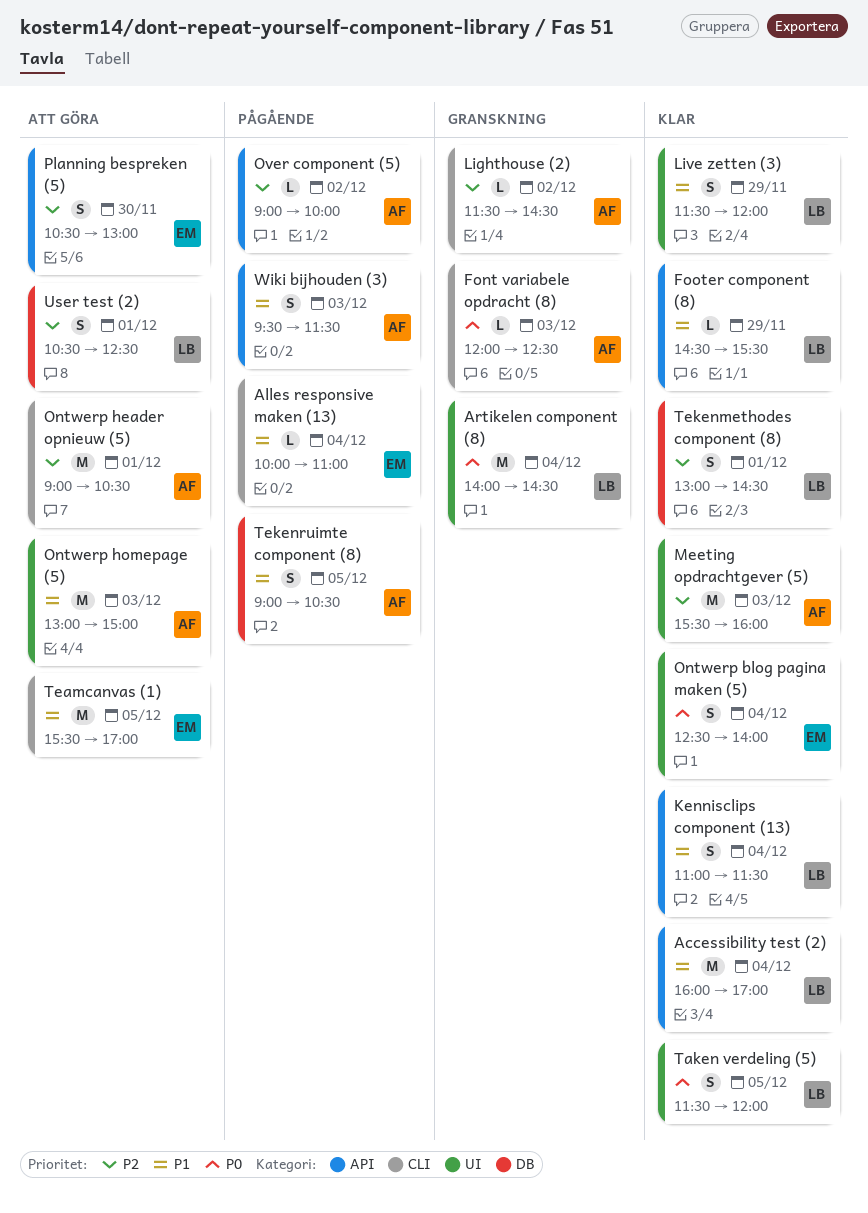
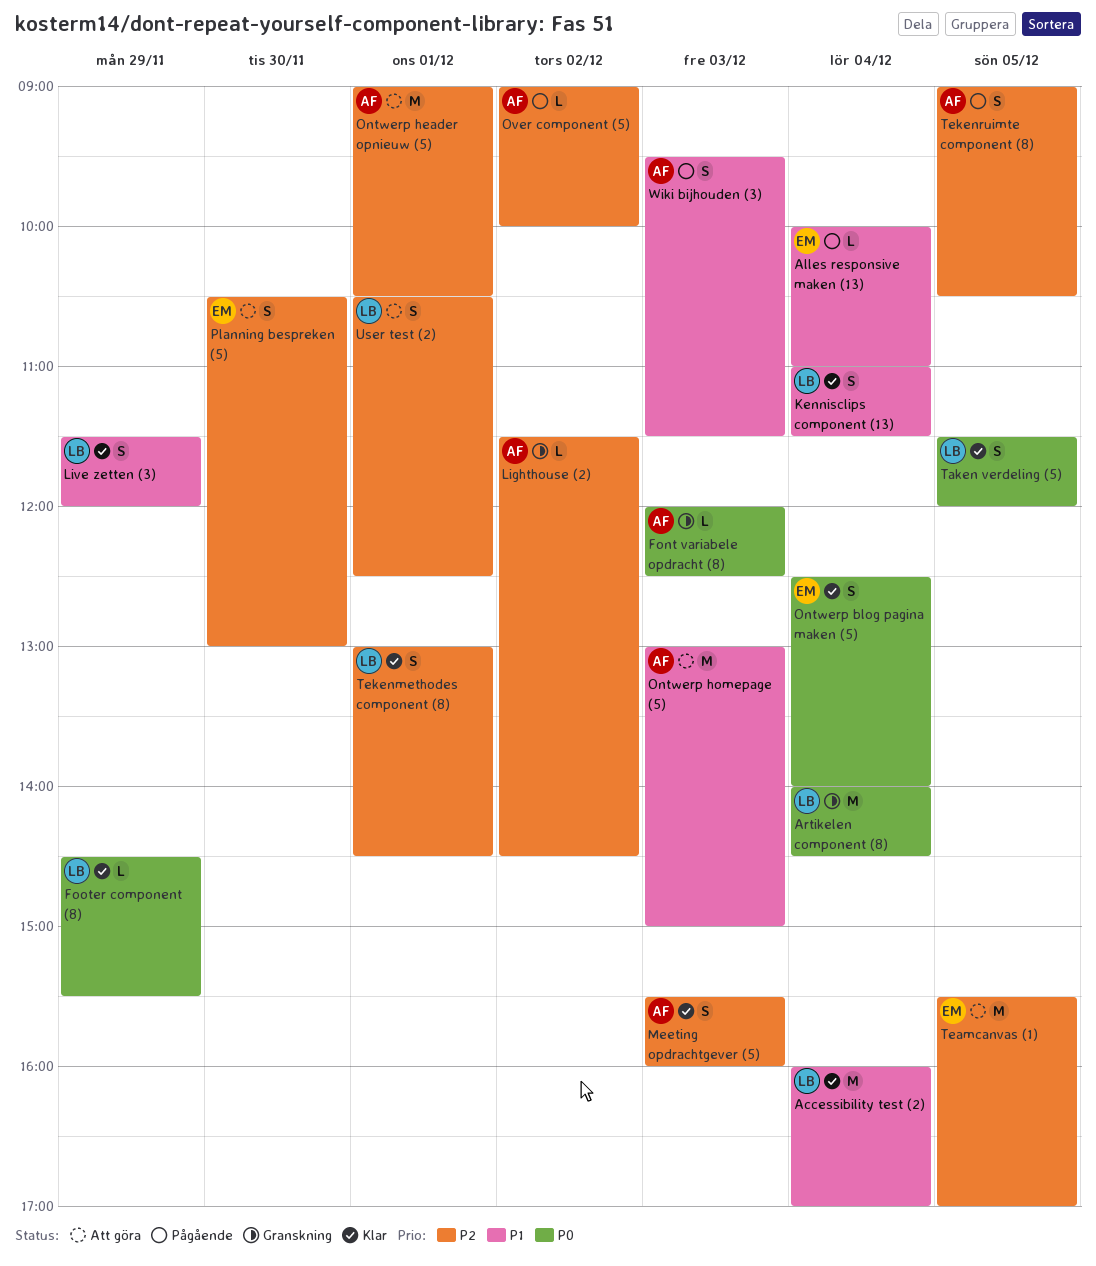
Footer component (8), priority: P1 -> P0
Meeting opdrachtgever (5), estimate: M -> S
Teamcanvas (1), priority: P1 -> P2
Tekenruimte component (8), priority: P1 -> P2

